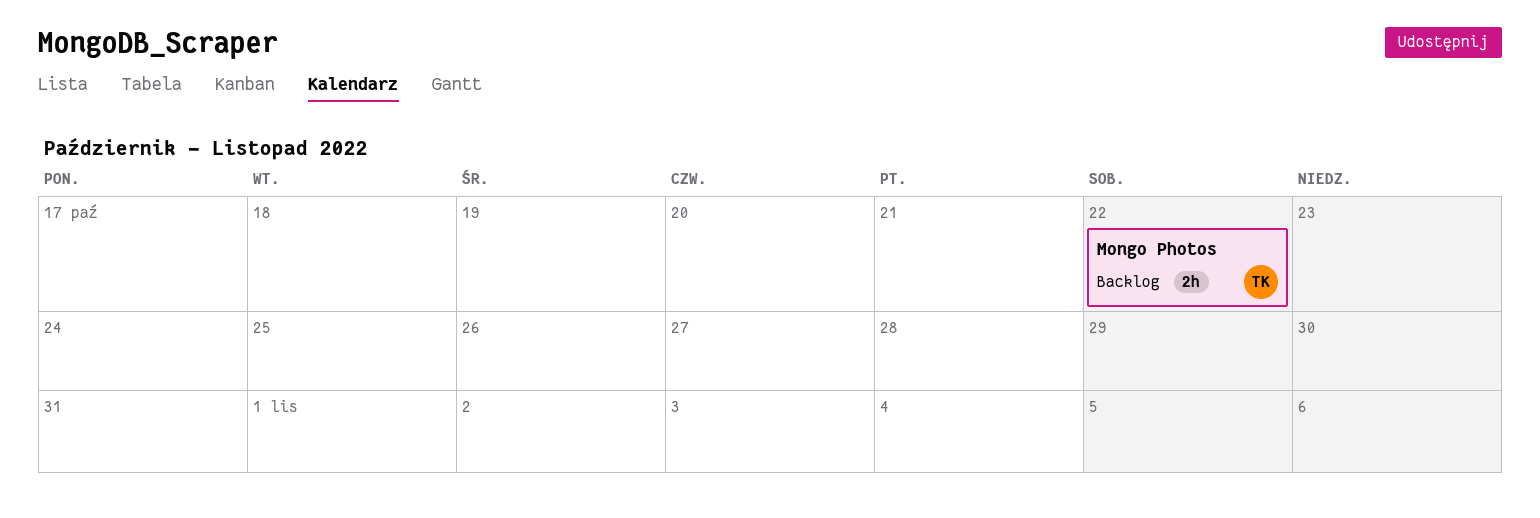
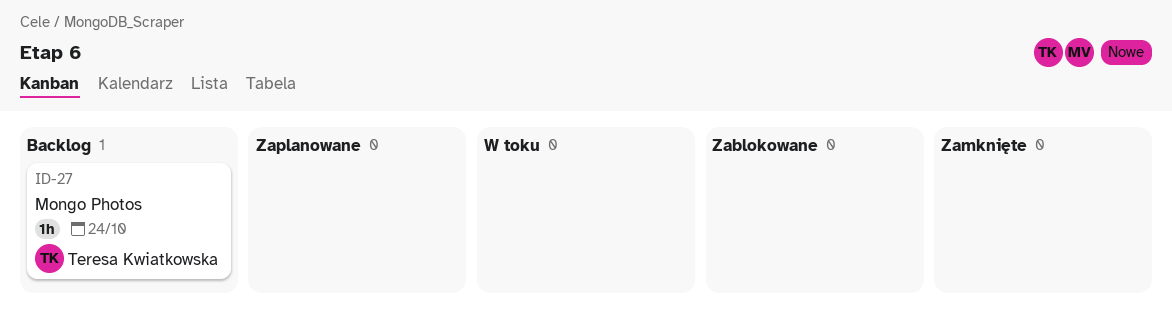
Mongo Photos, estimate: 2h -> 1h
Mongo Photos, due: Oct 22 -> Oct 24

